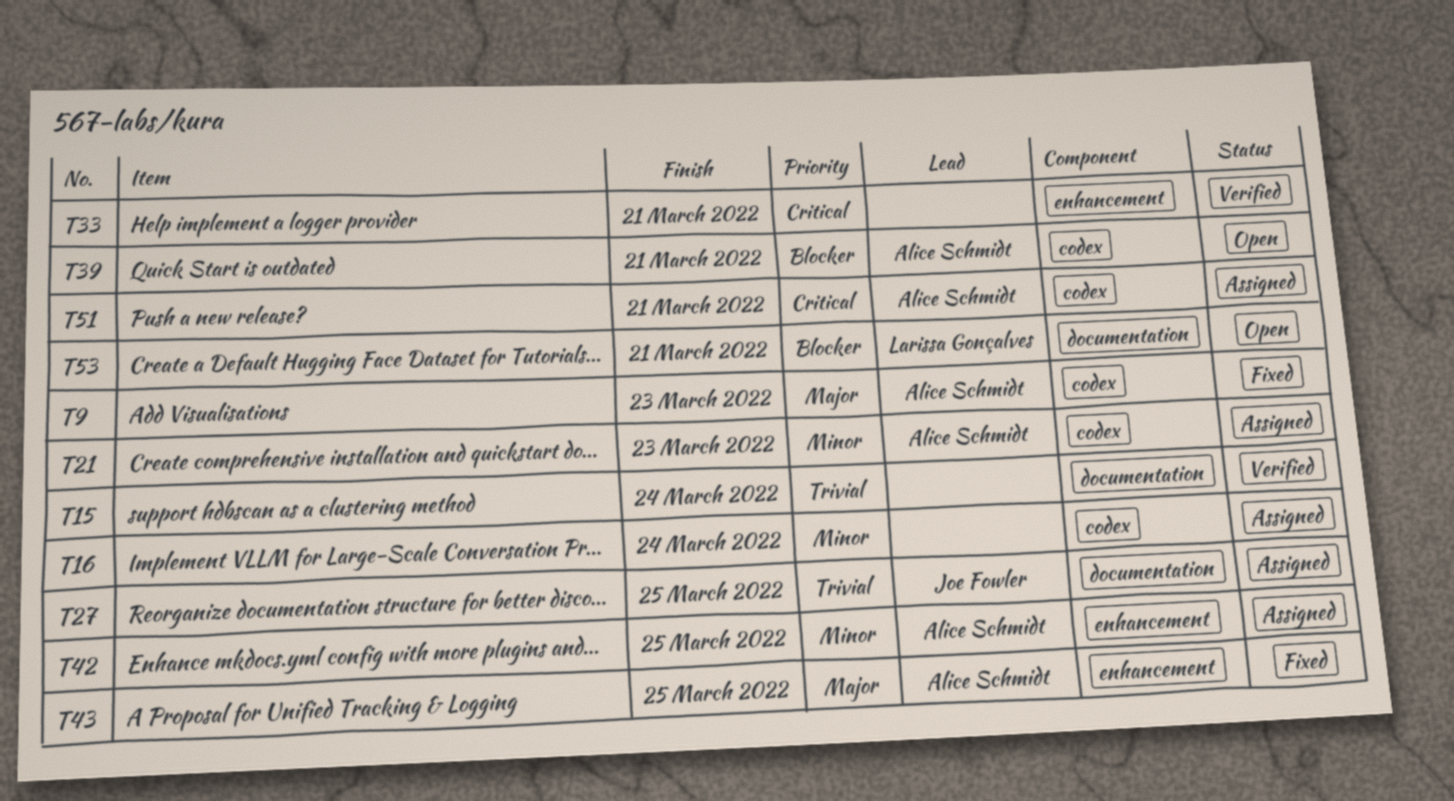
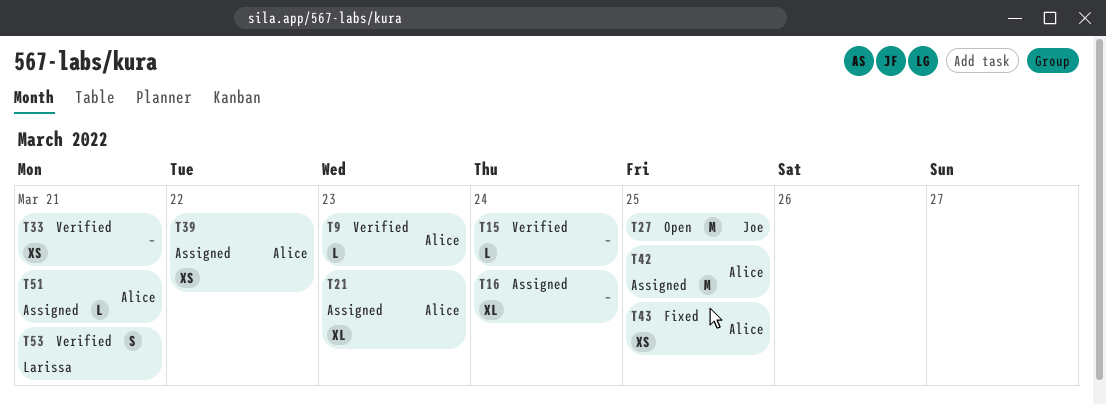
T9, status: Fixed -> Verified
T27, status: Assigned -> Open
T39, status: Open -> Assigned
T39, due: Mar 21 -> Mar 22
T53, status: Open -> Verified

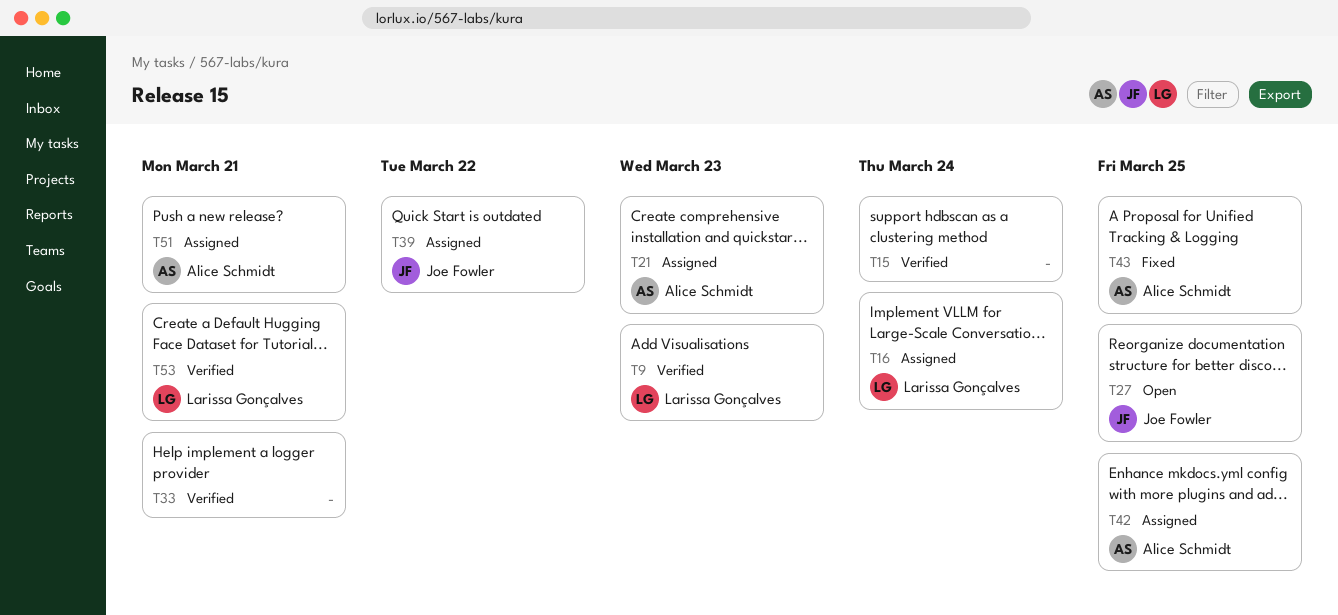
T9, owner: Alice Schmidt -> Larissa Gonçalves
T16, owner: none -> Larissa Gonçalves
T39, owner: Alice Schmidt -> Joe Fowler

